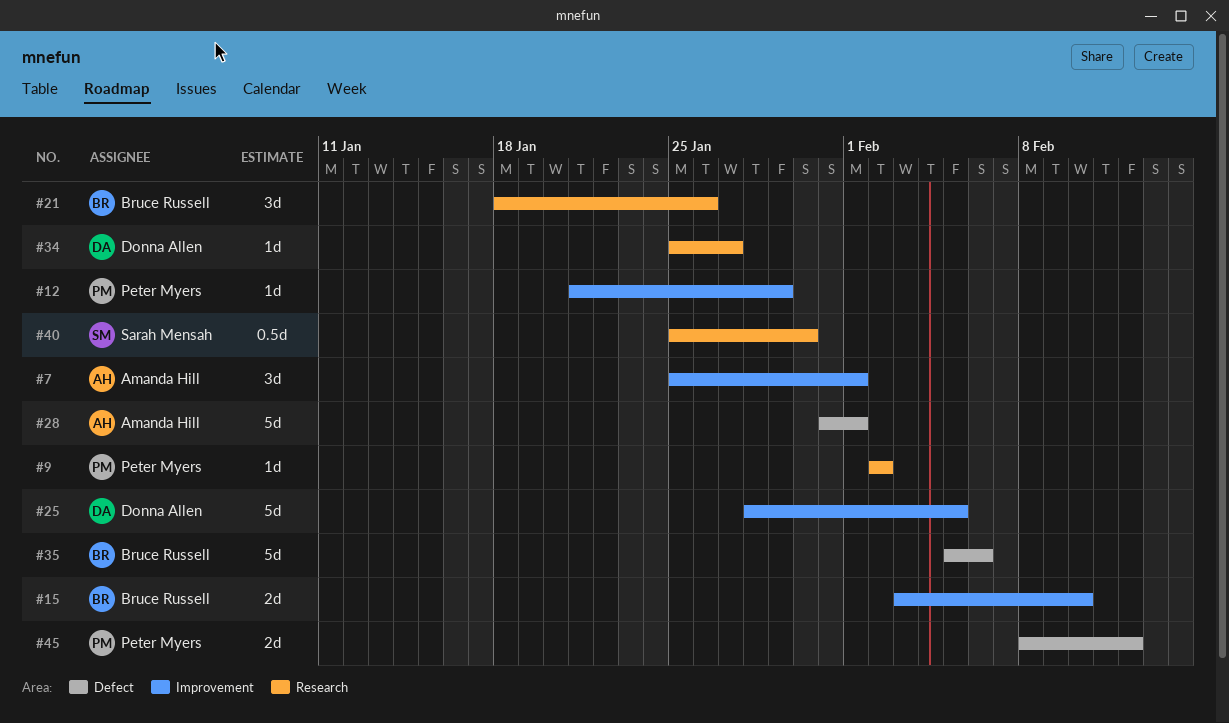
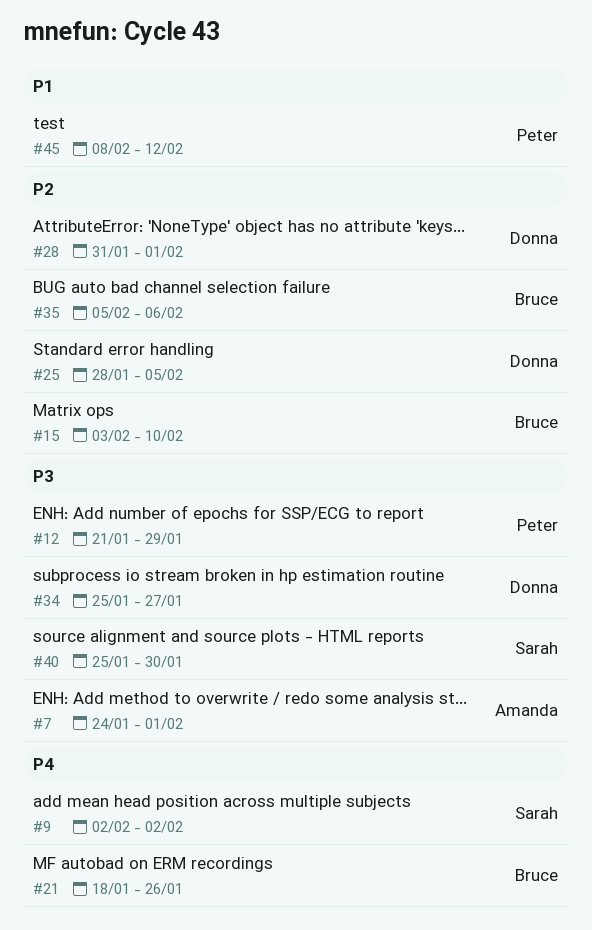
#7, start: Jan 25 -> Jan 24
#9, owner: Peter Myers -> Sarah Mensah
#28, owner: Amanda Hill -> Donna Allen

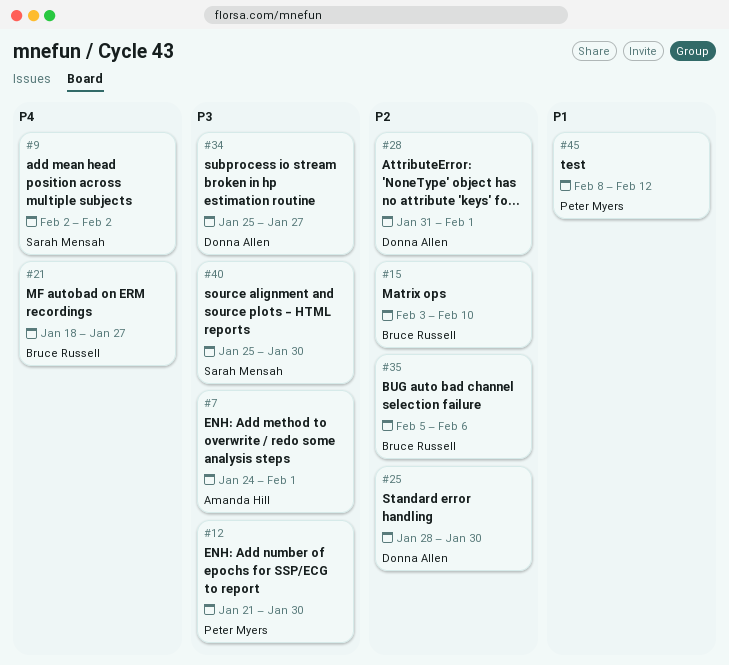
#12, due: Jan 29 -> Jan 30
#21, due: Jan 26 -> Jan 27
#25, due: Feb 5 -> Jan 30

